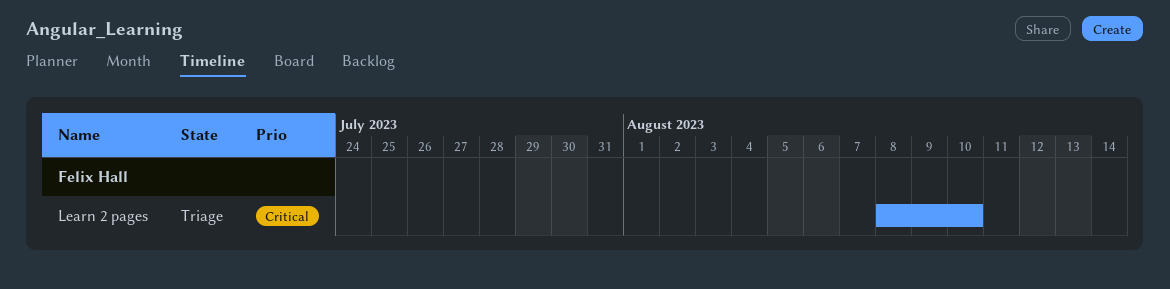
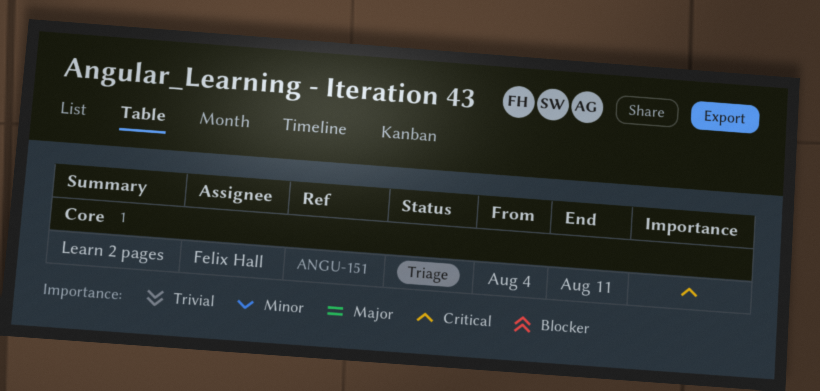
Learn 2 pages, start: Aug 8 -> Aug 4
Learn 2 pages, due: Aug 10 -> Aug 11

